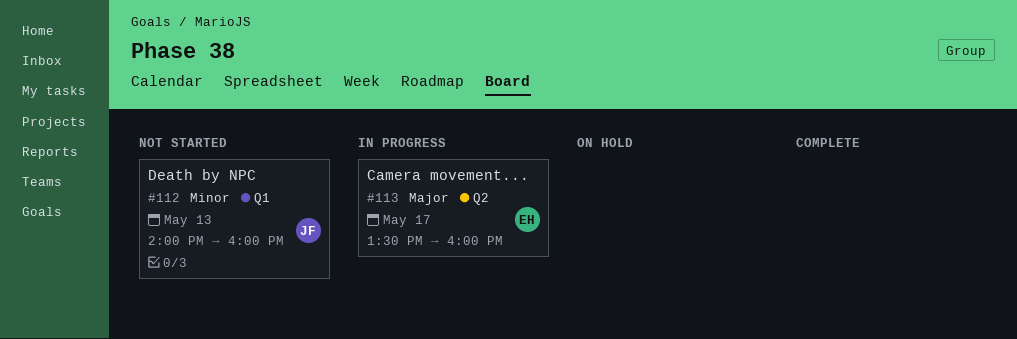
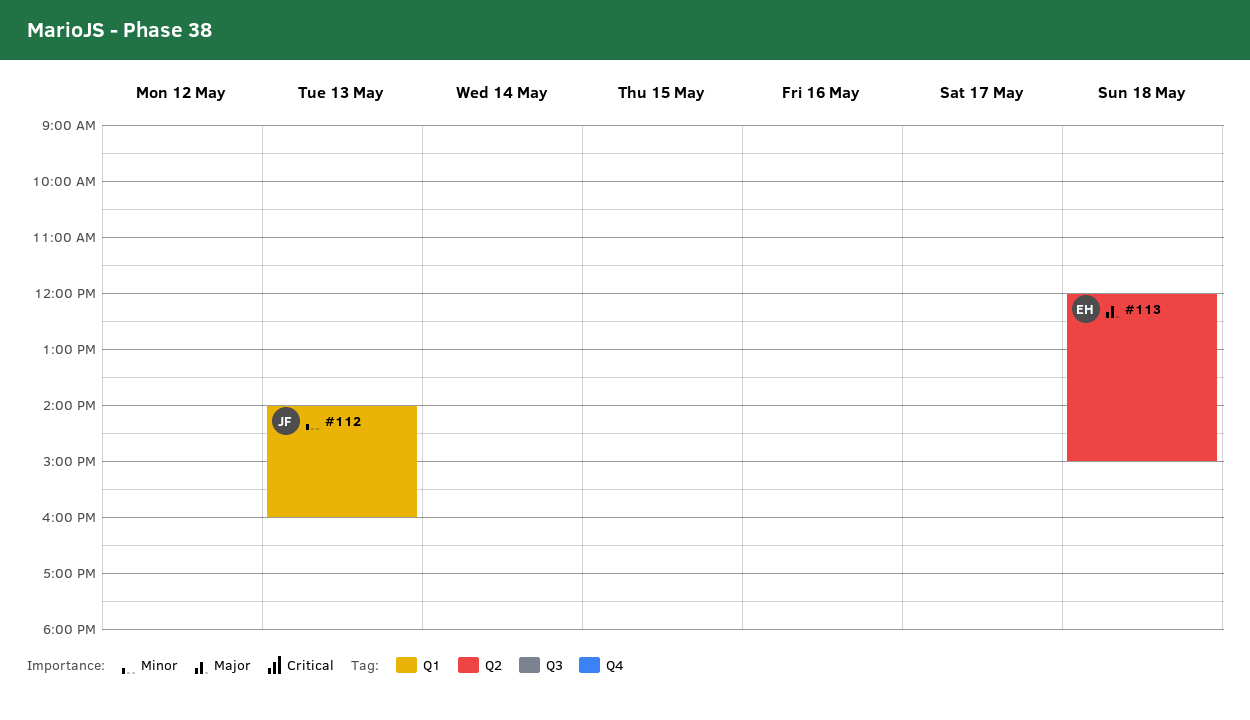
#113, day: May 17 -> May 18
#113, begins: 13:30 -> 12:00
#113, ends: 16:00 -> 15:00

